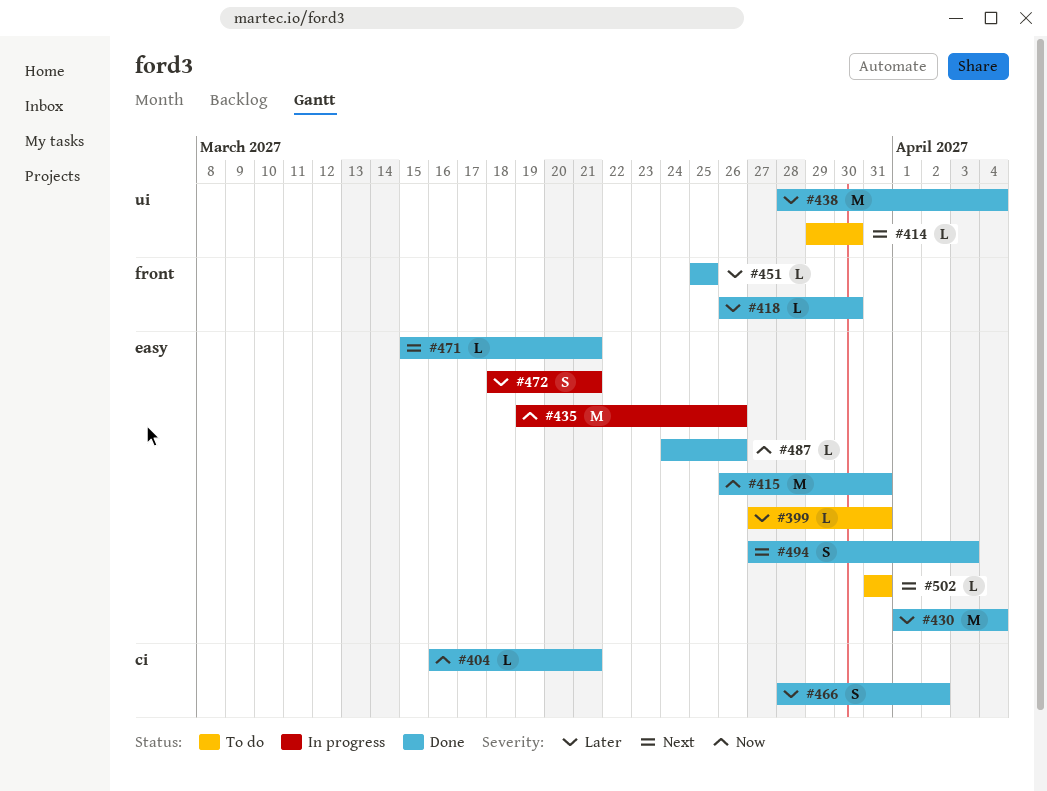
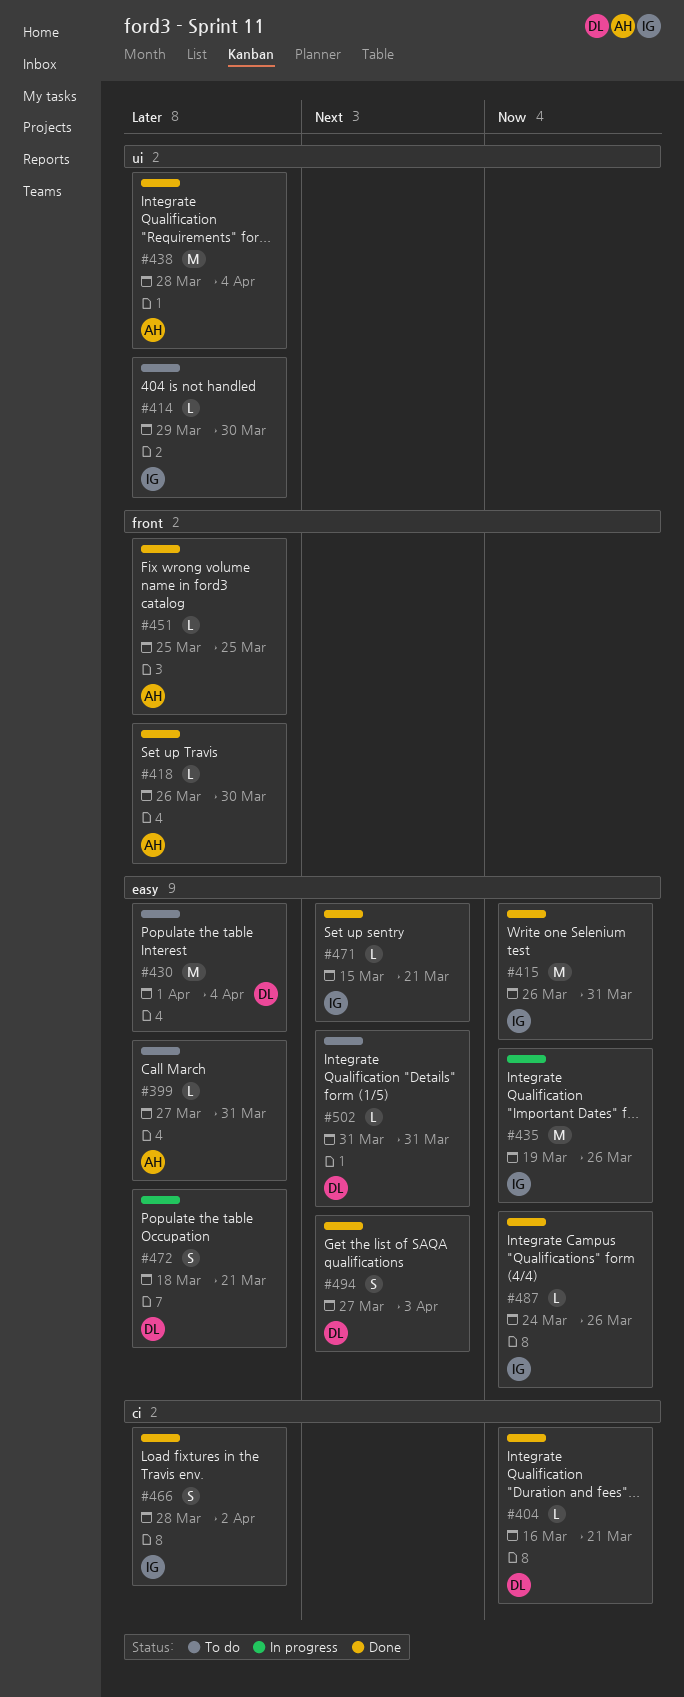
#414, priority: Next -> Later
#430, status: Done -> To do

